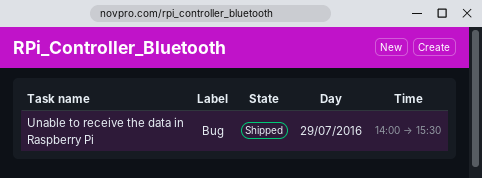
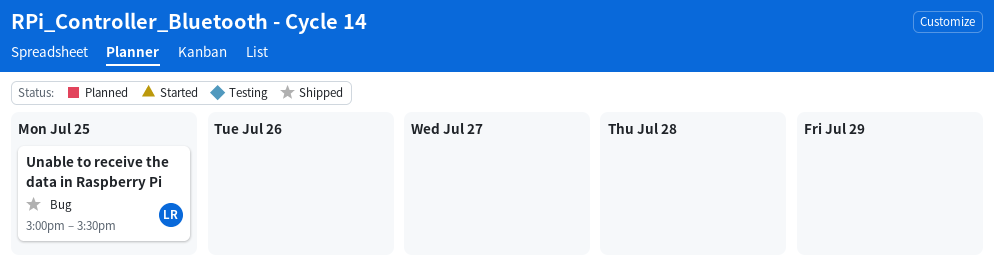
Unable to receive the data in Raspberry Pi, day: Jul 29 -> Jul 25
Unable to receive the data in Raspberry Pi, begins: 14:00 -> 15:00

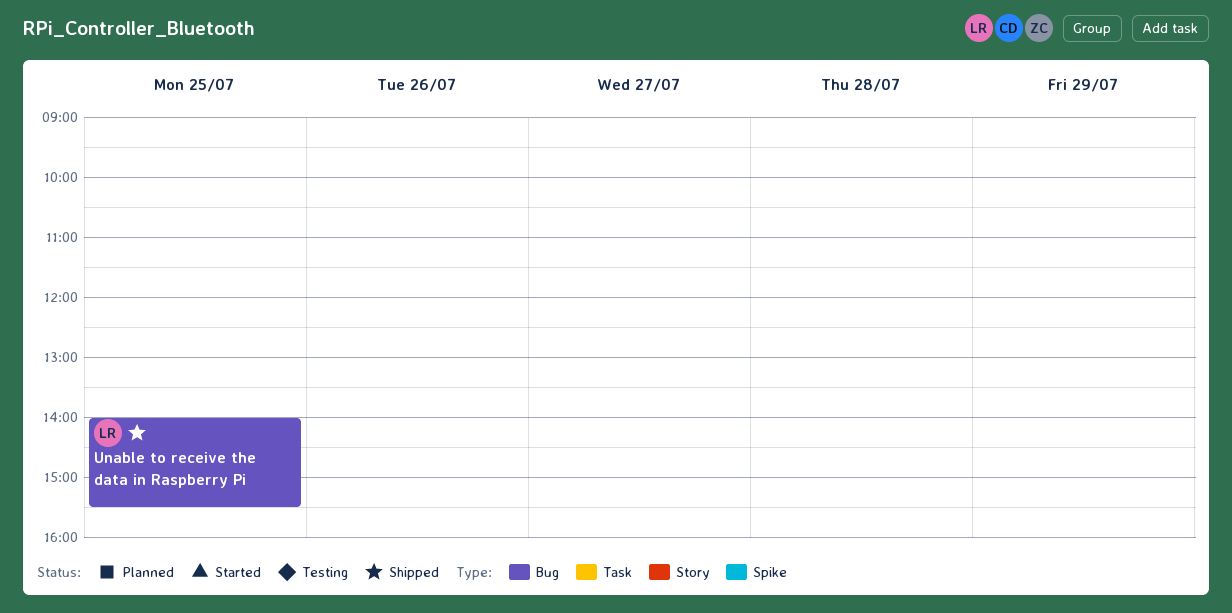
Unable to receive the data in Raspberry Pi, begins: 15:00 -> 14:00

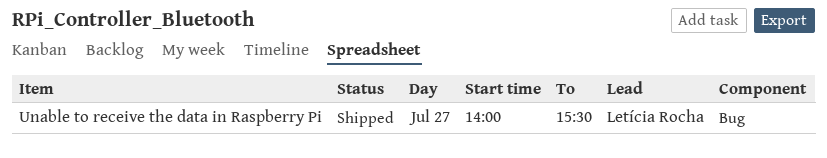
Unable to receive the data in Raspberry Pi, day: Jul 25 -> Jul 27

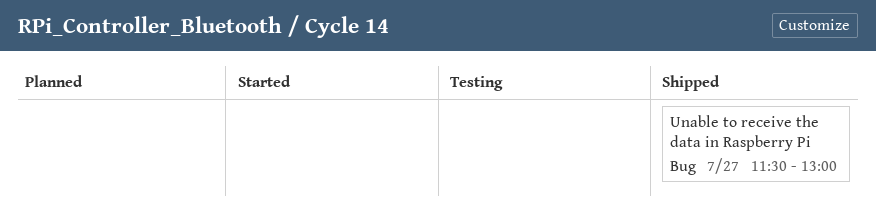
Unable to receive the data in Raspberry Pi, begins: 14:00 -> 11:30
Unable to receive the data in Raspberry Pi, ends: 15:30 -> 13:00

